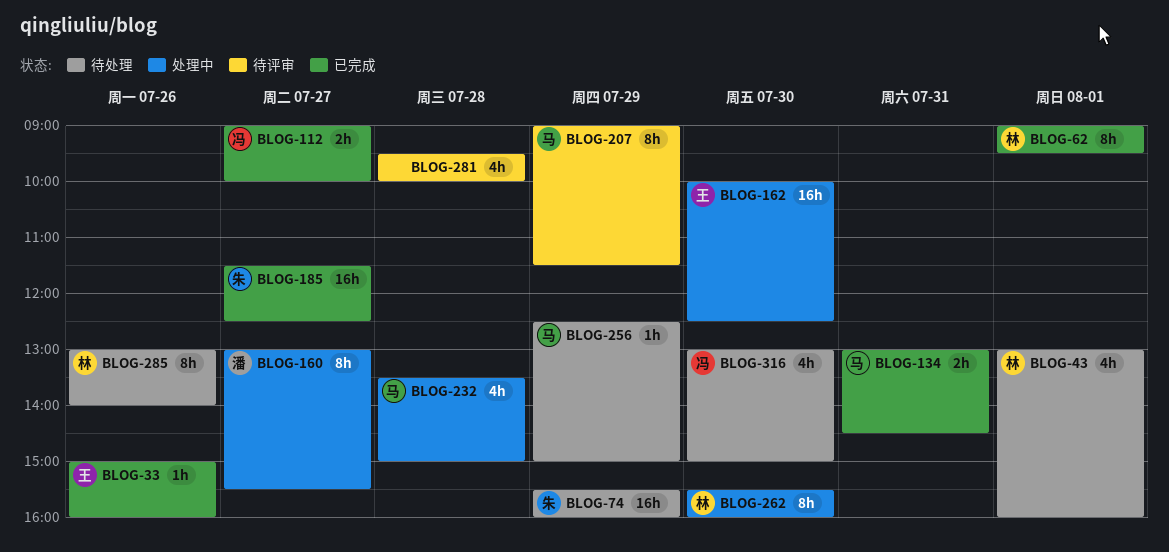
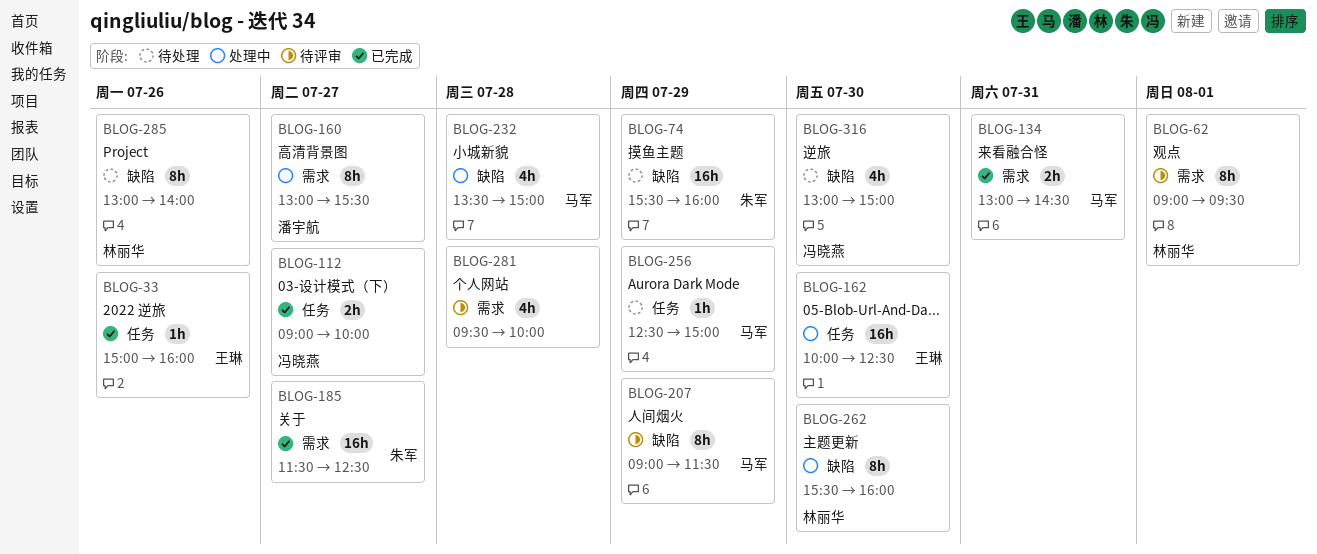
BLOG-43: present -> none
BLOG-62, status: 已完成 -> 待评审

